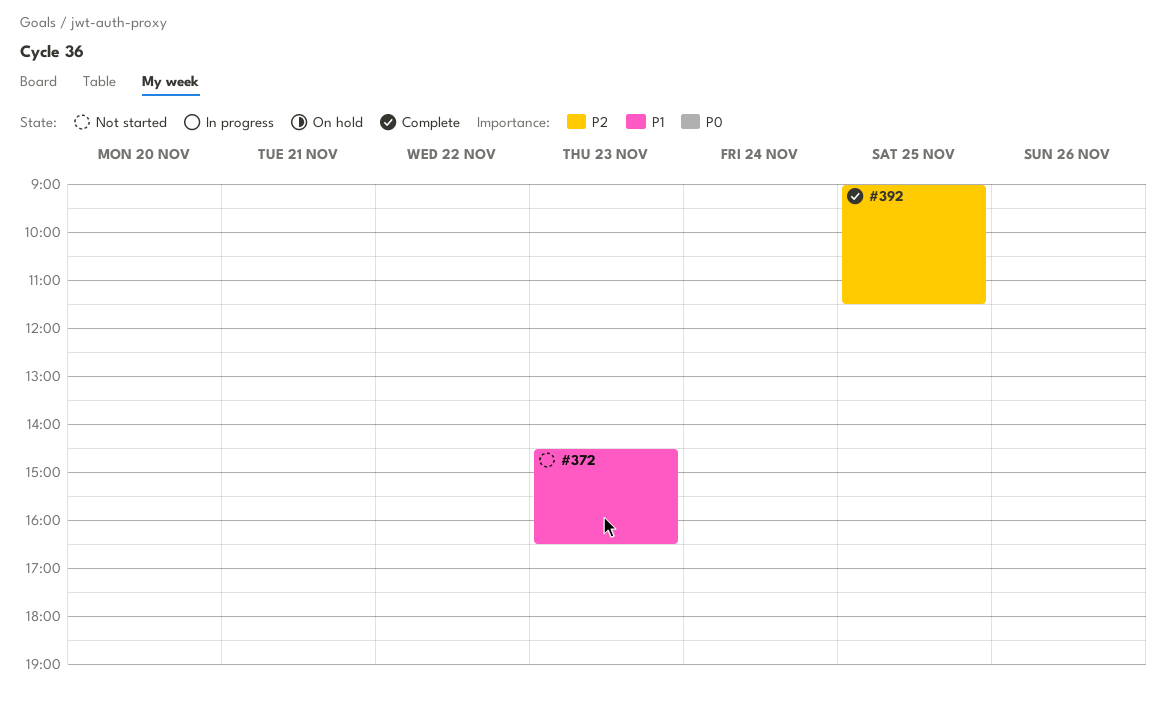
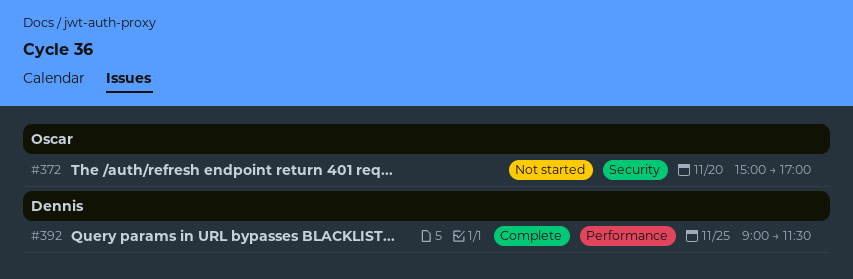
#372, day: Nov 23 -> Nov 20
#372, begins: 14:30 -> 15:00
#372, ends: 16:30 -> 17:00

